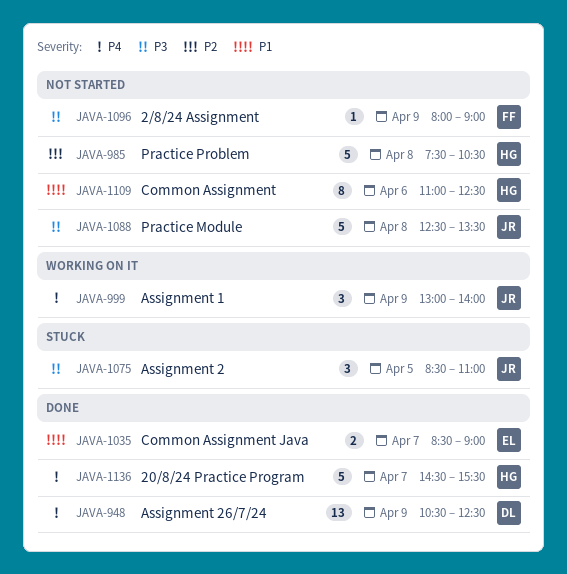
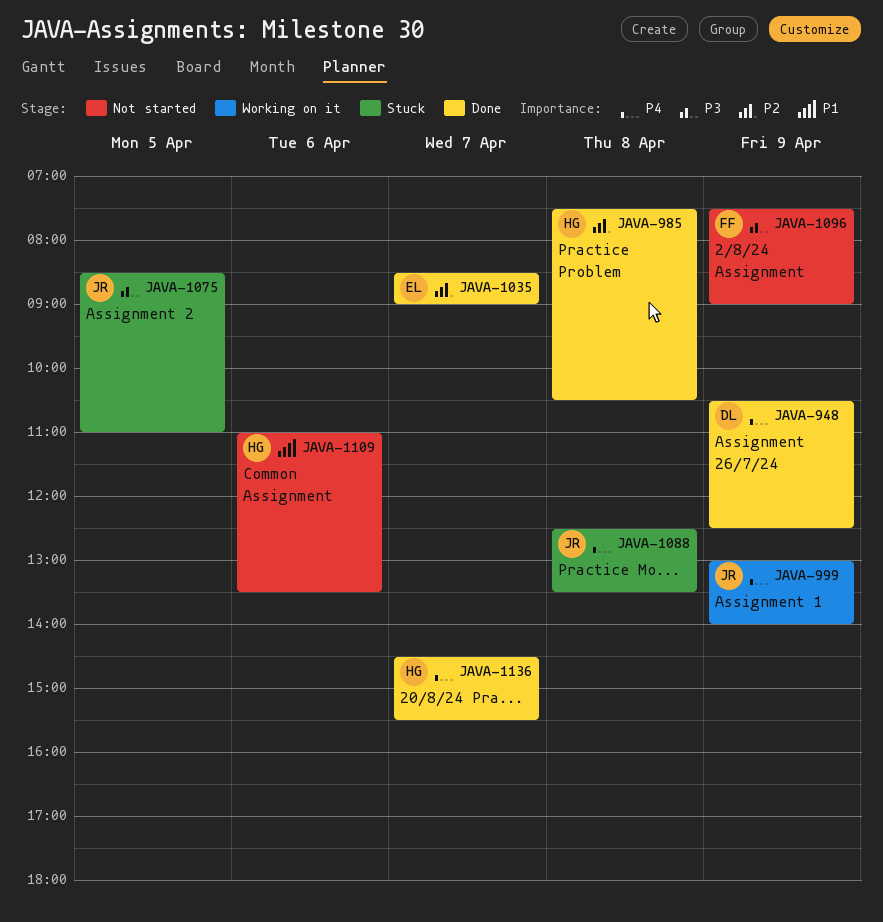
JAVA-985, status: Not started -> Done
JAVA-1035, priority: P1 -> P2
JAVA-1088, status: Not started -> Stuck
JAVA-1088, priority: P3 -> P4
JAVA-1096, begins: 08:00 -> 07:30
JAVA-1109, ends: 12:30 -> 13:30

